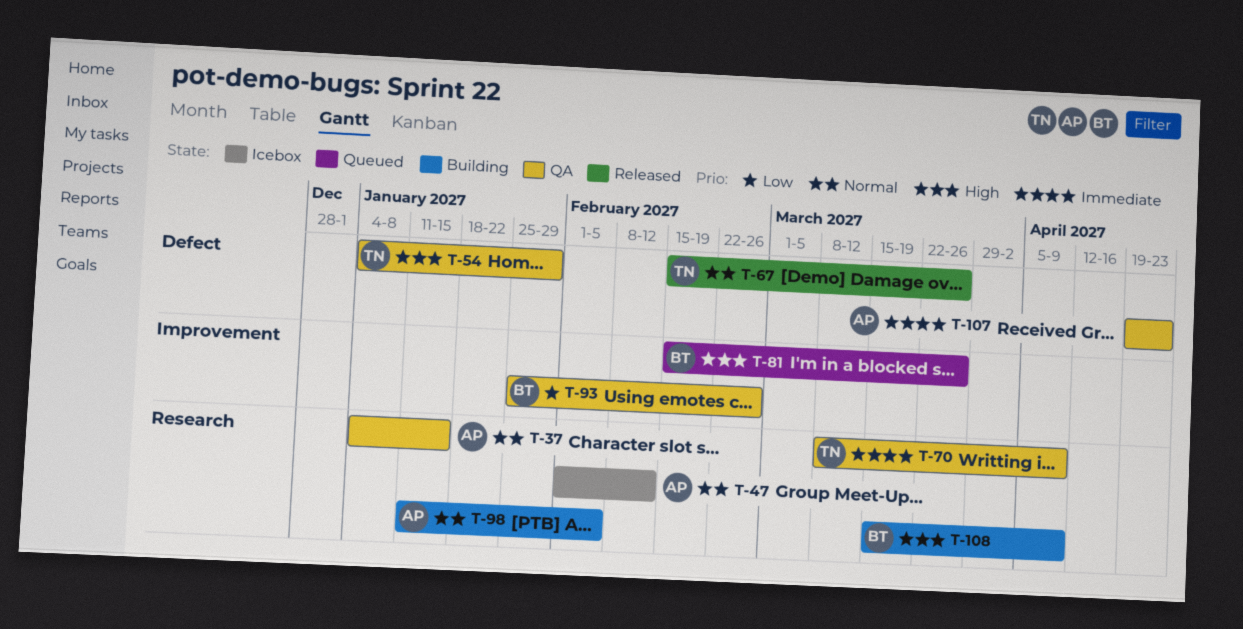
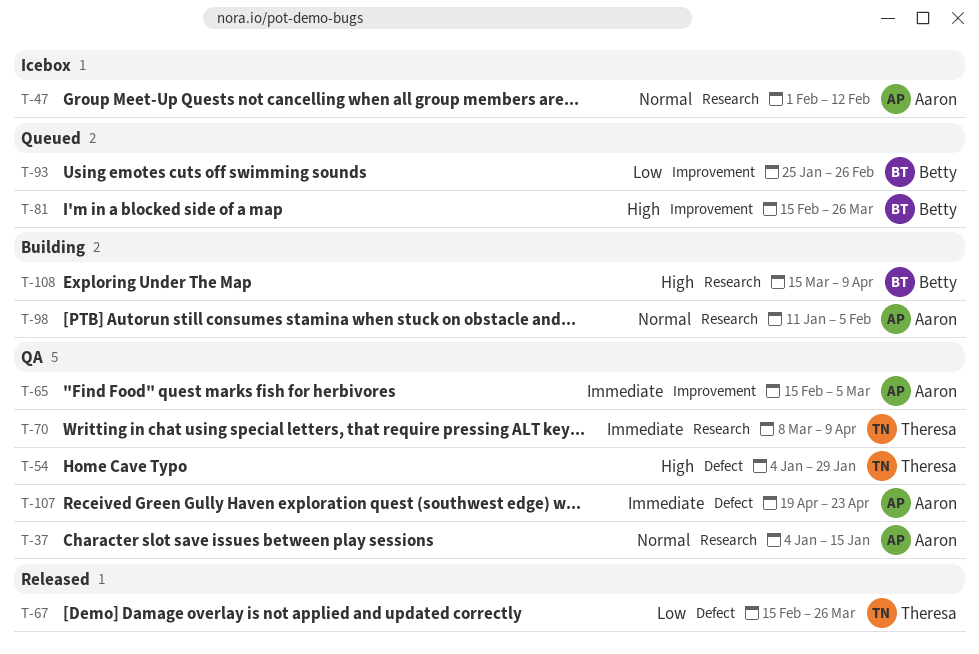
T-65: none -> present
T-67, priority: Normal -> Low
T-93, status: QA -> Queued

